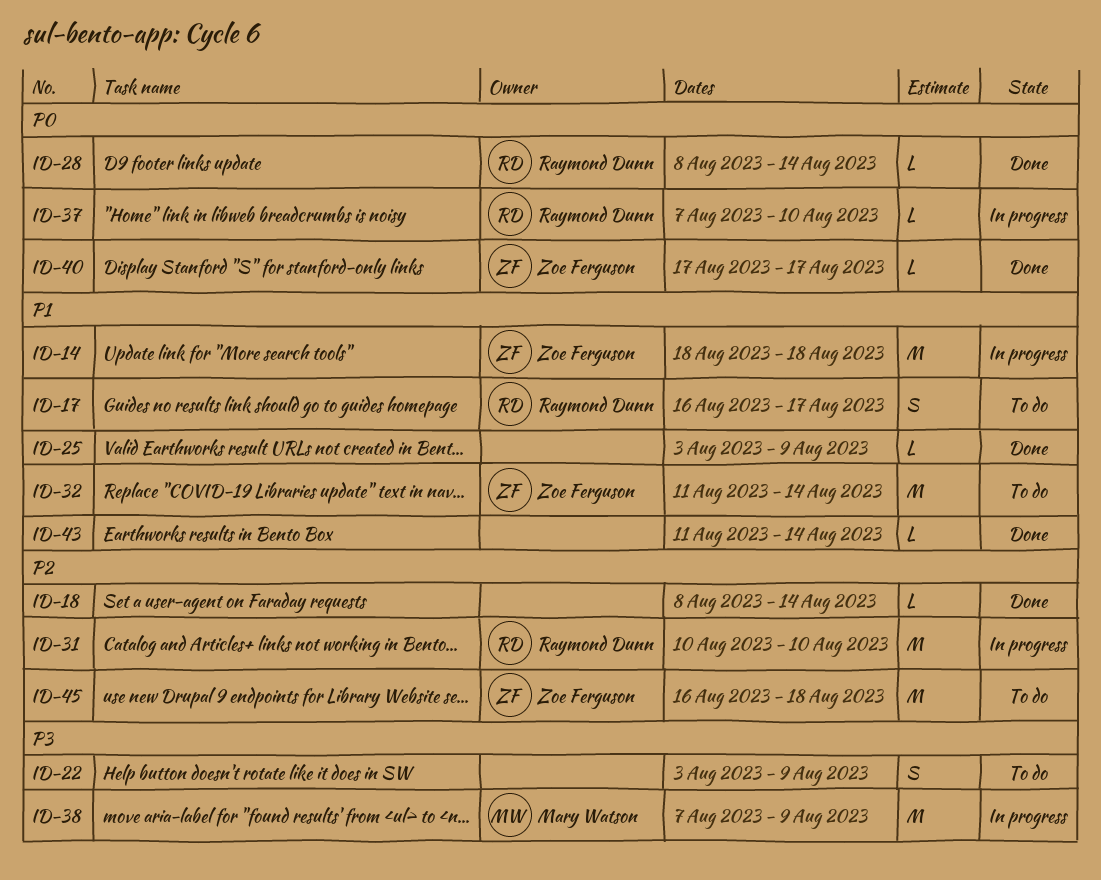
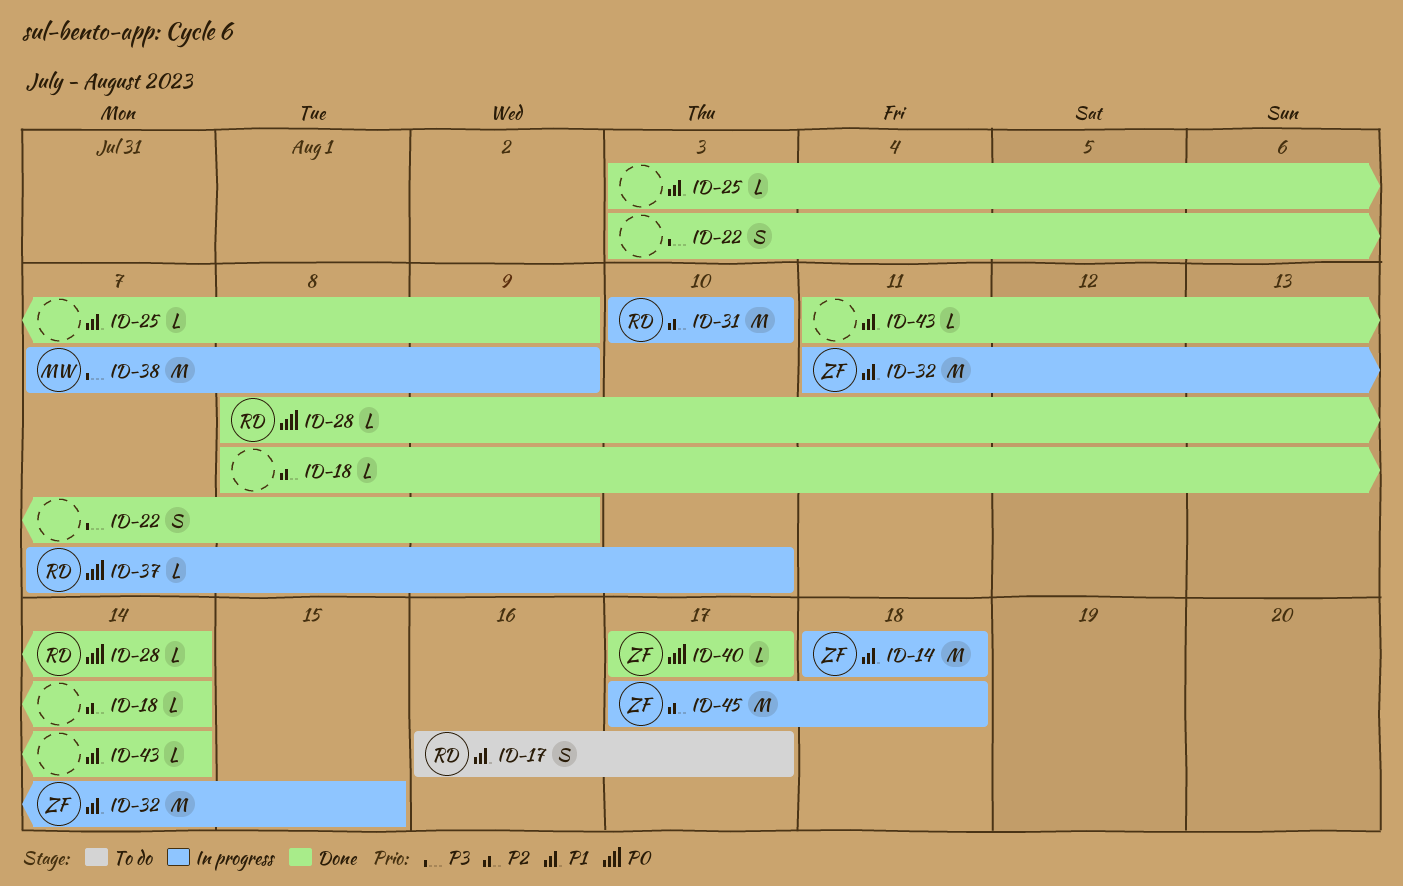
ID-22, status: To do -> Done
ID-32, status: To do -> In progress
ID-32, due: Aug 14 -> Aug 15
ID-45, status: To do -> In progress
ID-45, start: Aug 16 -> Aug 17

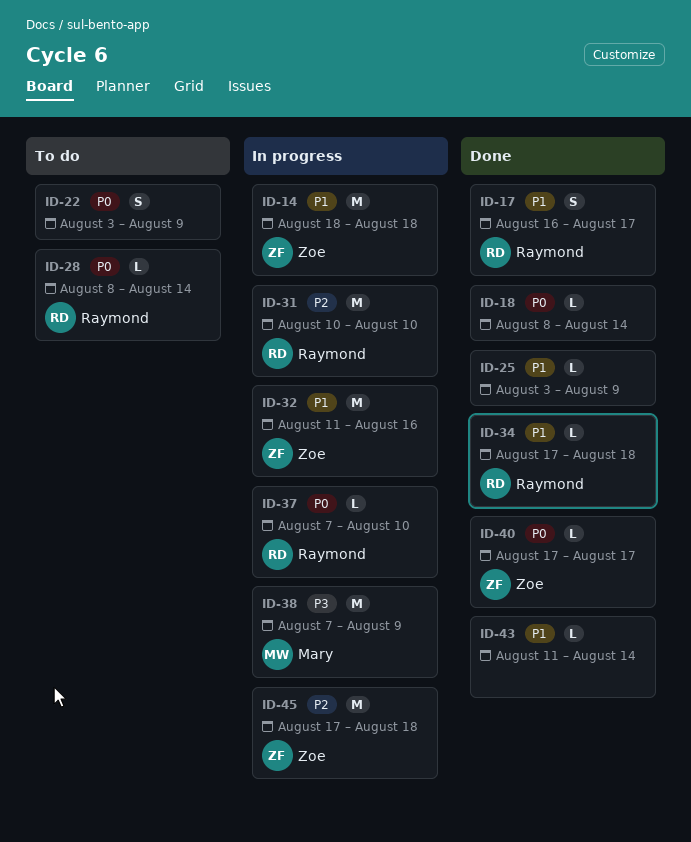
ID-17, status: To do -> Done
ID-18, priority: P2 -> P0
ID-22, status: Done -> To do
ID-22, priority: P3 -> P0
ID-28, status: Done -> To do
ID-32, due: Aug 15 -> Aug 16
ID-34: none -> present

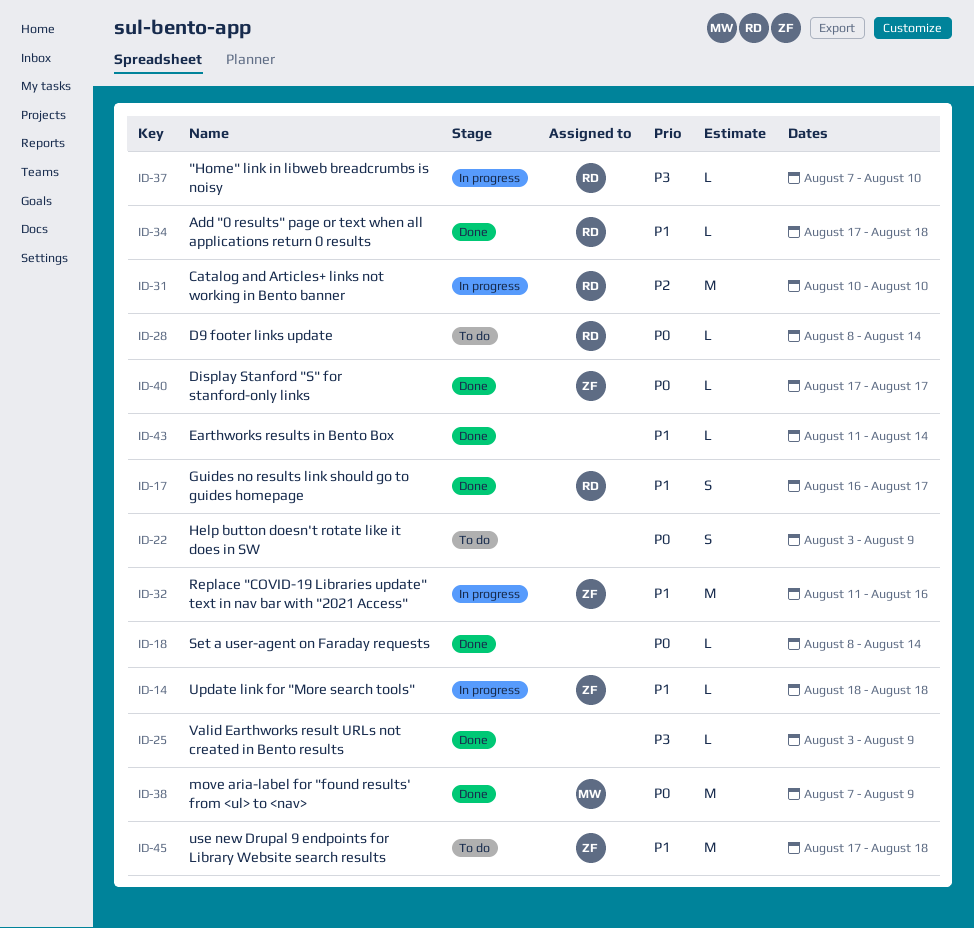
ID-14, estimate: M -> L
ID-25, priority: P1 -> P3
ID-37, priority: P0 -> P3
ID-38, status: In progress -> Done
ID-38, priority: P3 -> P0
ID-45, status: In progress -> To do
ID-45, priority: P2 -> P1

